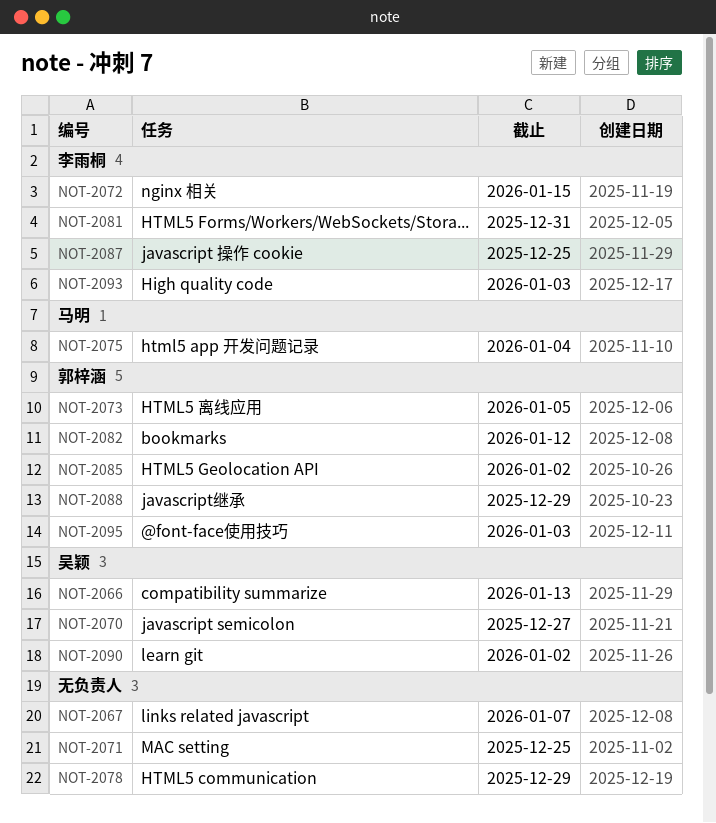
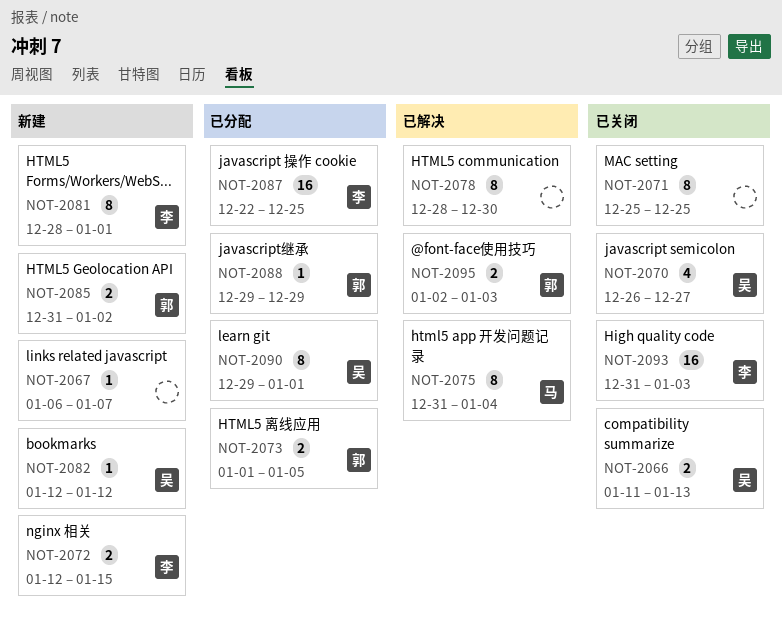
NOT-2078, due: Dec 29 -> Dec 30
NOT-2081, due: Dec 31 -> Jan 1
NOT-2082, owner: 郭梓涵 -> 吴颖
NOT-2090, due: Jan 2 -> Jan 1

